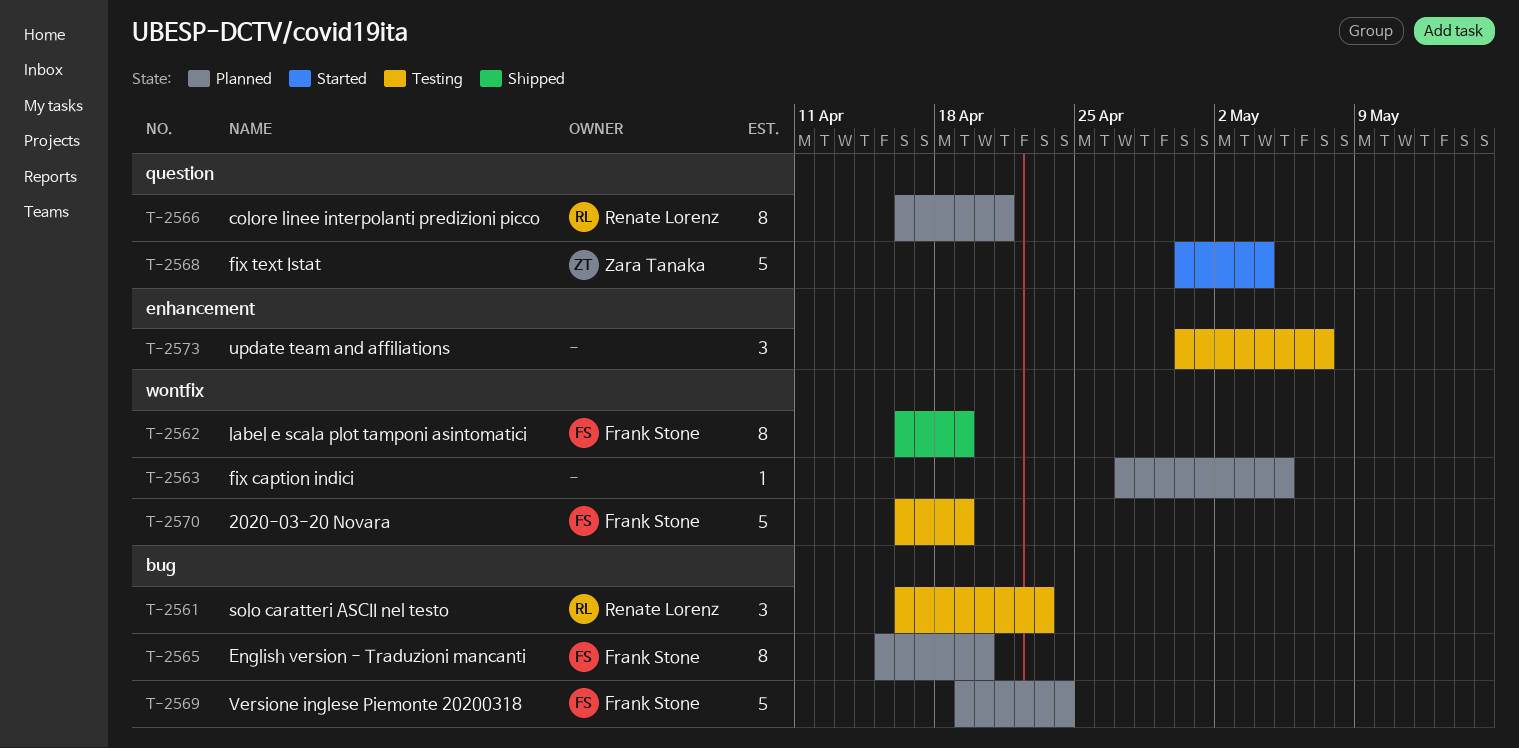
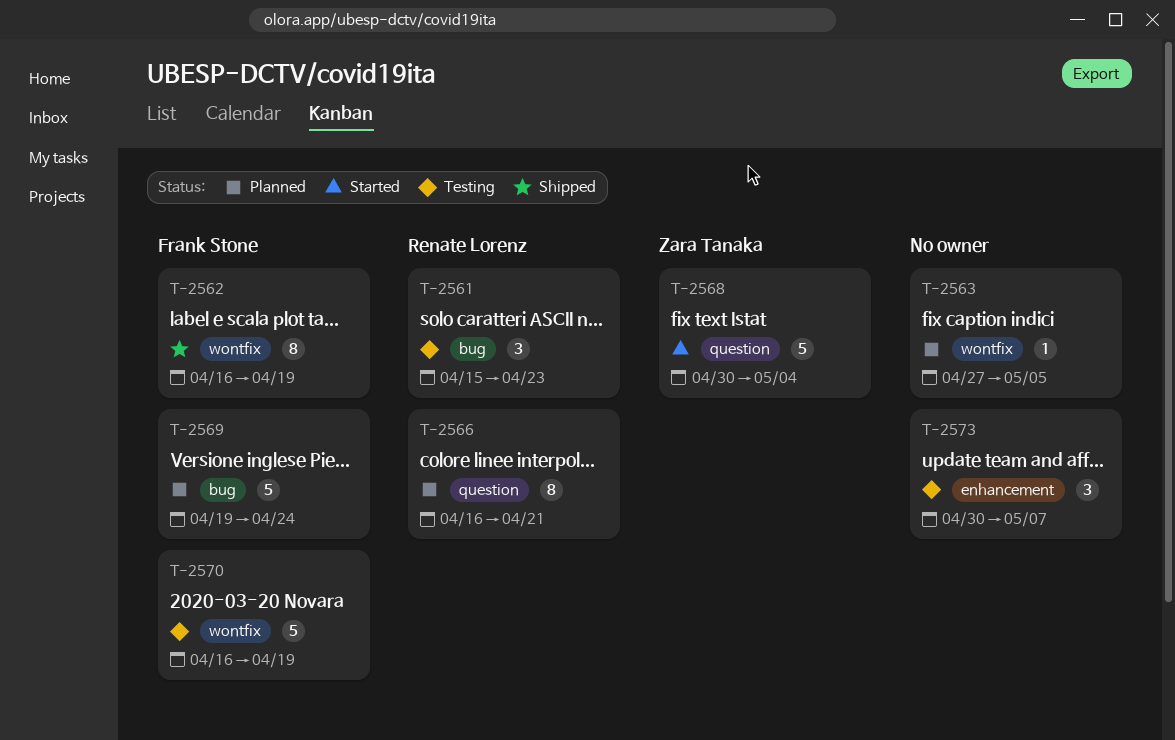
T-2561, start: Apr 16 -> Apr 15
T-2565: present -> none

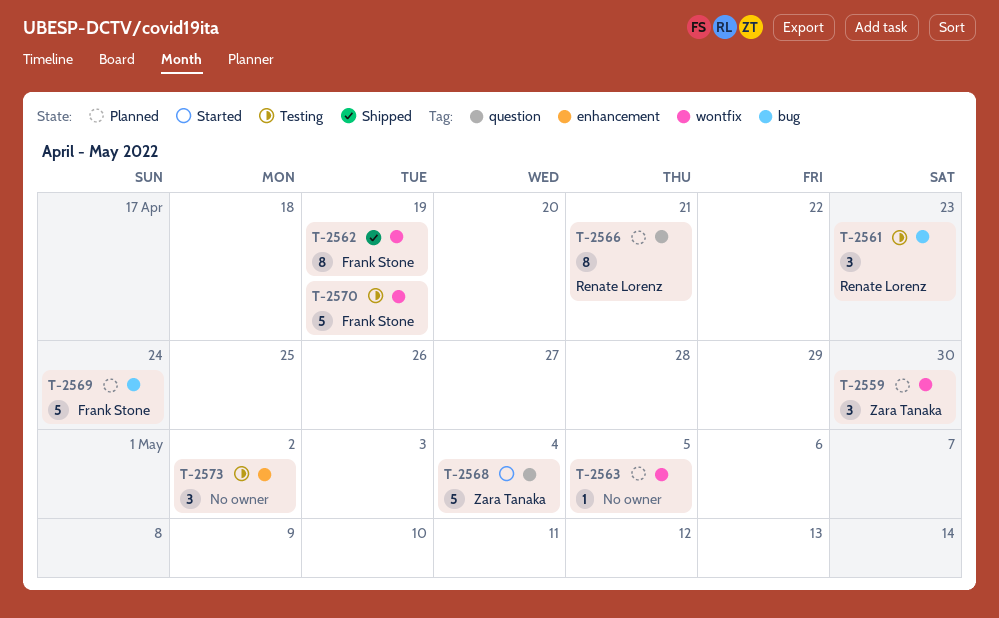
T-2559: none -> present
T-2573, due: May 7 -> May 2

